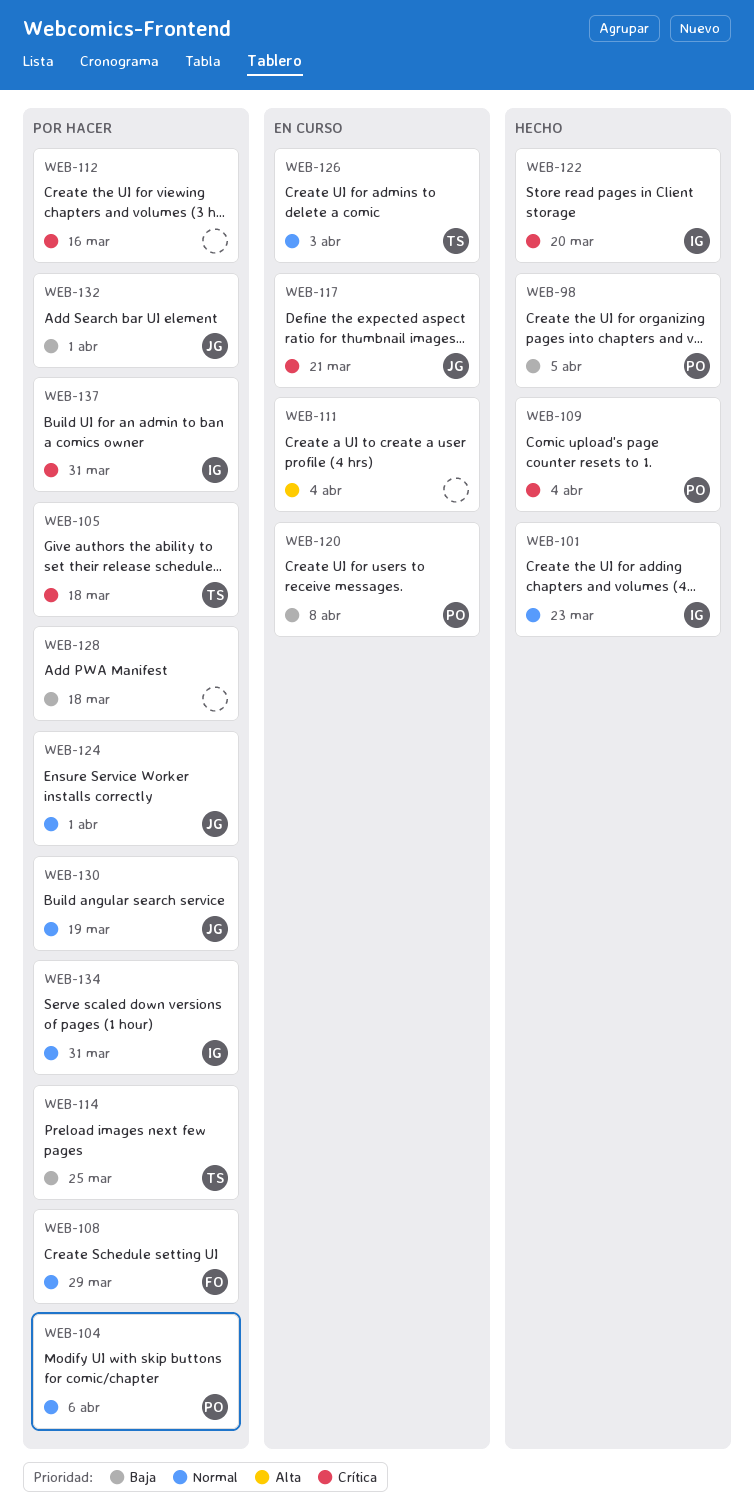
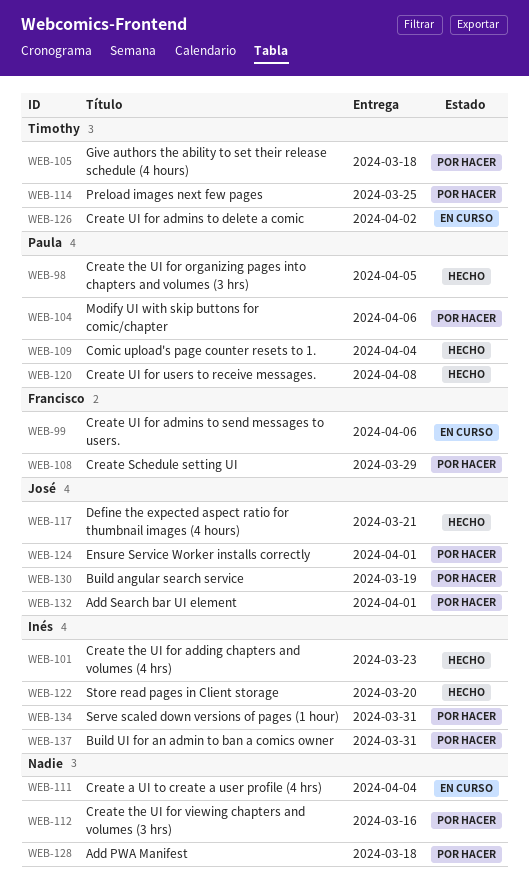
WEB-99: none -> present
WEB-117, status: En curso -> Hecho
WEB-120, status: En curso -> Hecho
WEB-126, due: Apr 3 -> Apr 2

